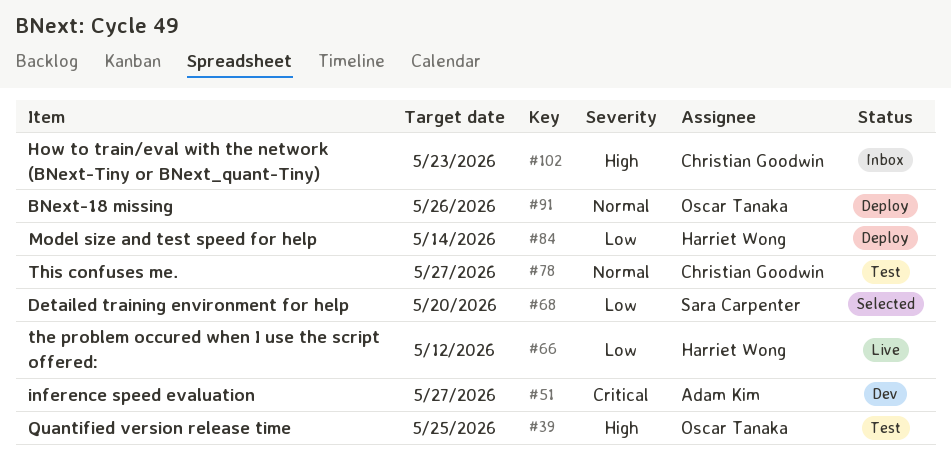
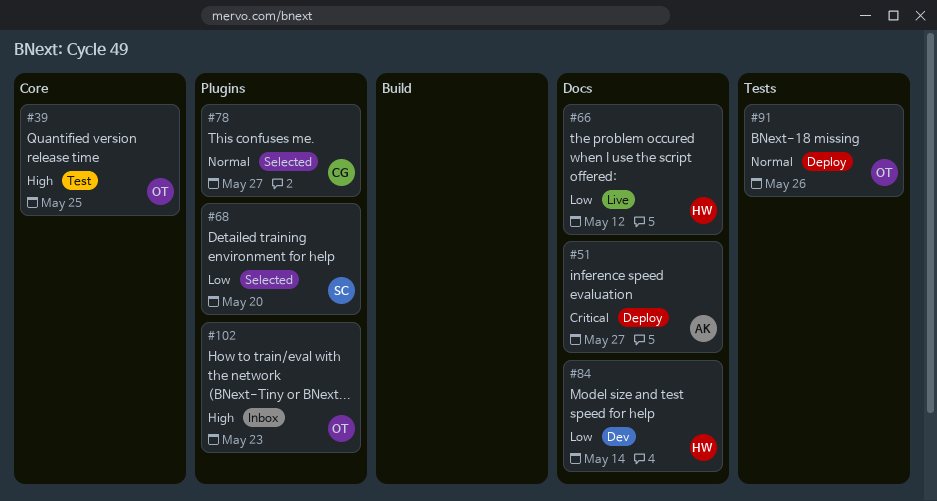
#51, status: Dev -> Deploy
#78, status: Test -> Selected
#84, status: Deploy -> Dev
#102, owner: Christian Goodwin -> Oscar Tanaka

